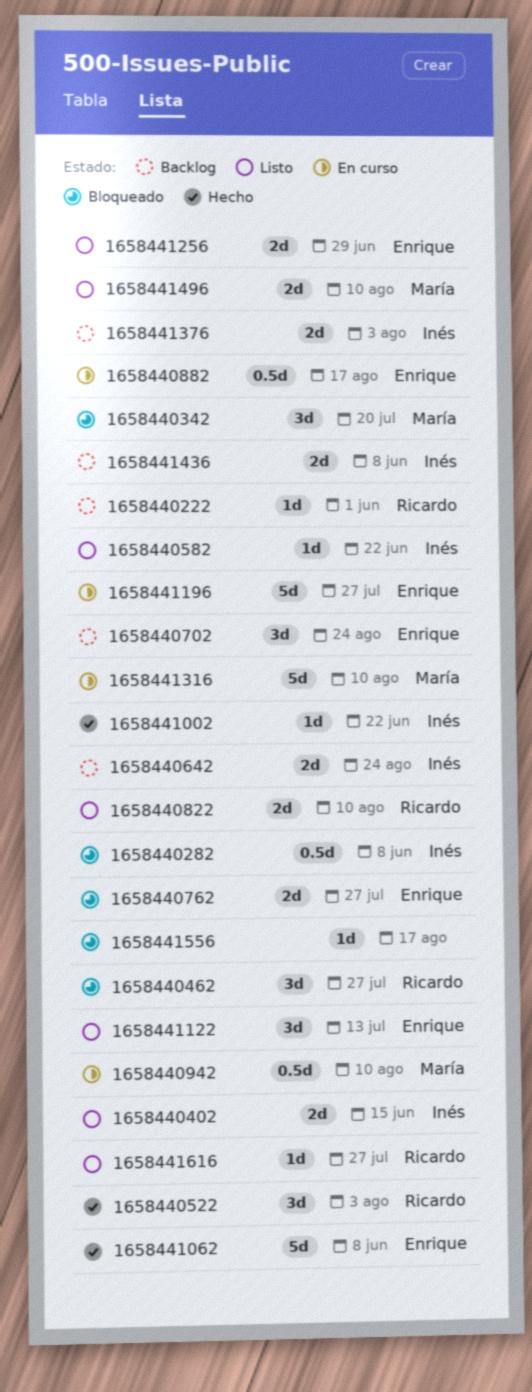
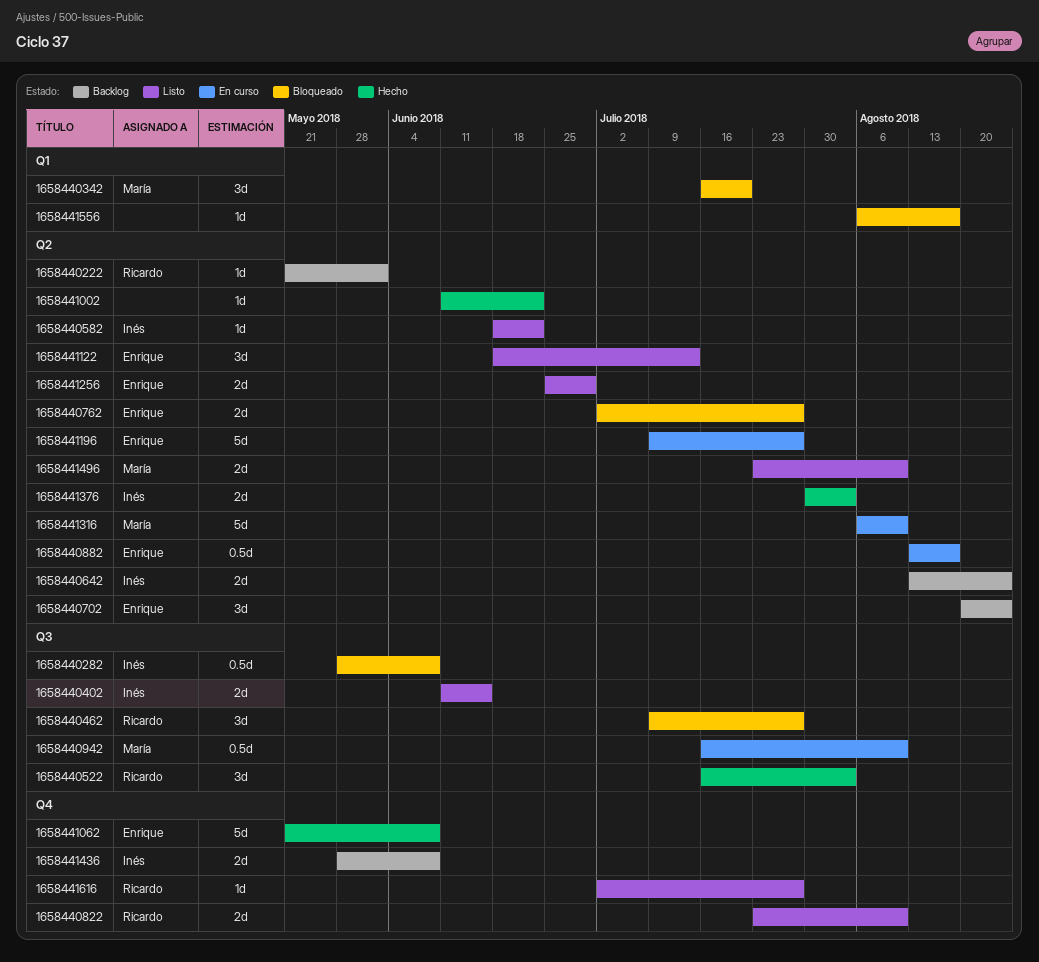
1658441002, owner: Inés -> none
1658441376, status: Backlog -> Hecho

